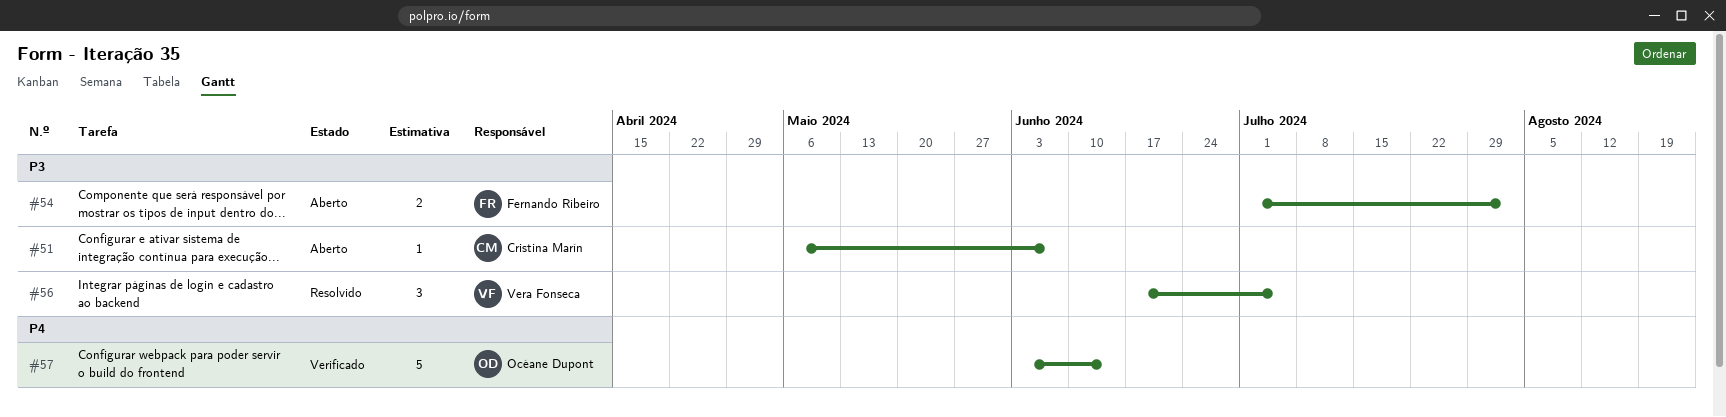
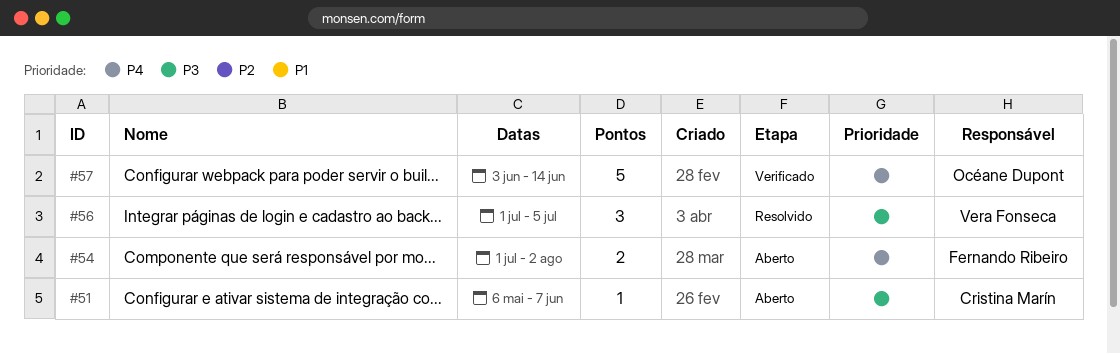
#54, priority: P3 -> P4
#56, start: Jun 17 -> Jul 1

